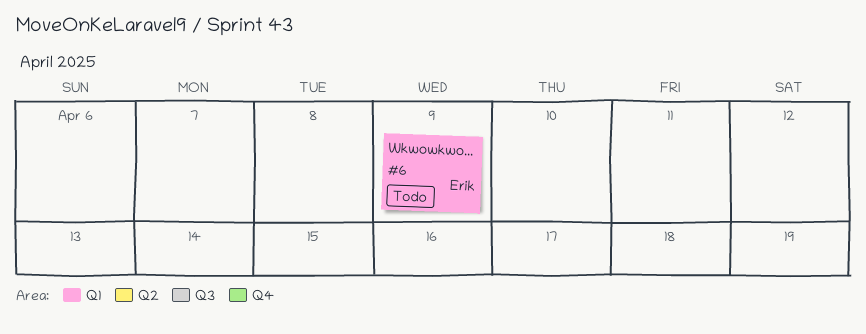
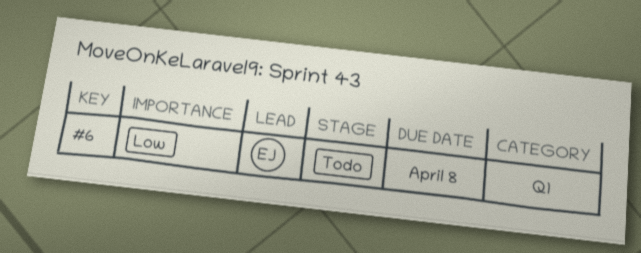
#6, due: Apr 9 -> Apr 8

